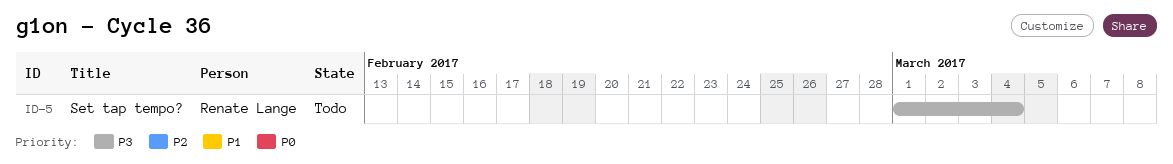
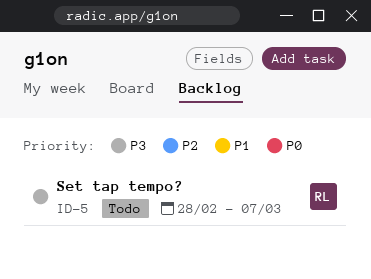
ID-5, start: Mar 1 -> Feb 28
ID-5, due: Mar 4 -> Mar 7

